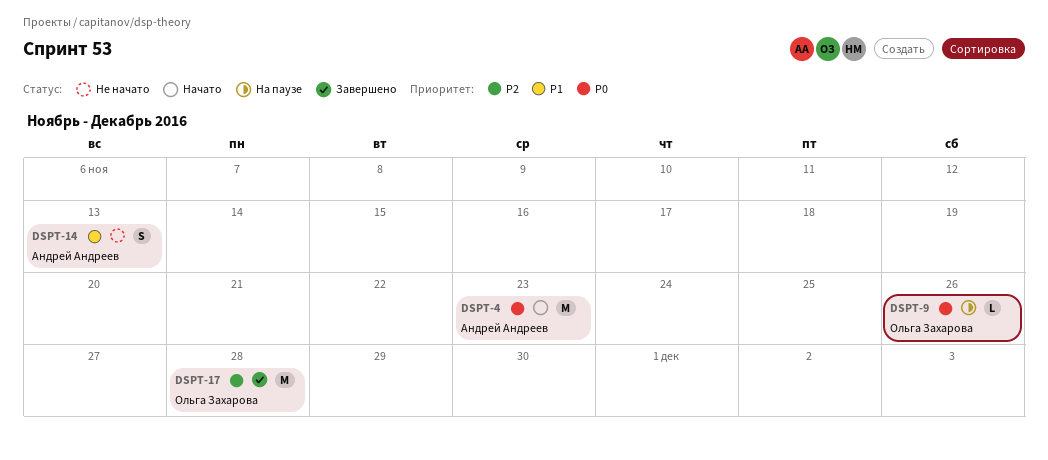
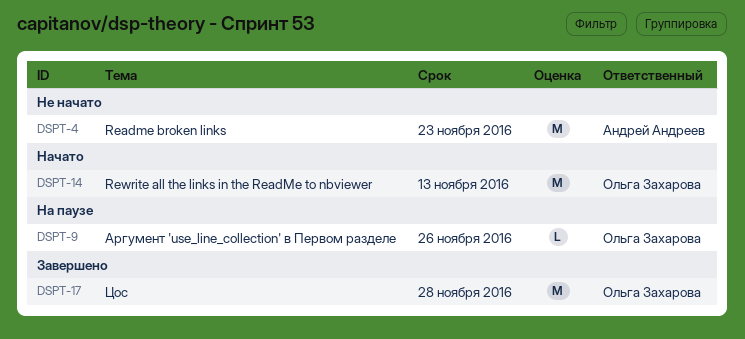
DSPT-4, status: Начато -> Не начато
DSPT-14, status: Не начато -> Начато
DSPT-14, owner: Андрей Андреев -> Ольга Захарова
DSPT-14, estimate: S -> M

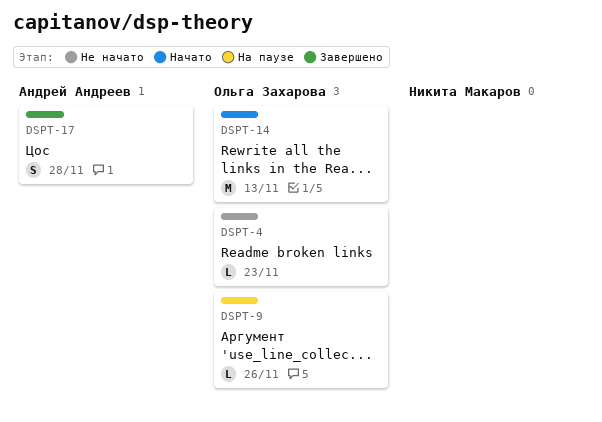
DSPT-4, owner: Андрей Андреев -> Ольга Захарова
DSPT-4, estimate: M -> L
DSPT-17, owner: Ольга Захарова -> Андрей Андреев
DSPT-17, estimate: M -> S

